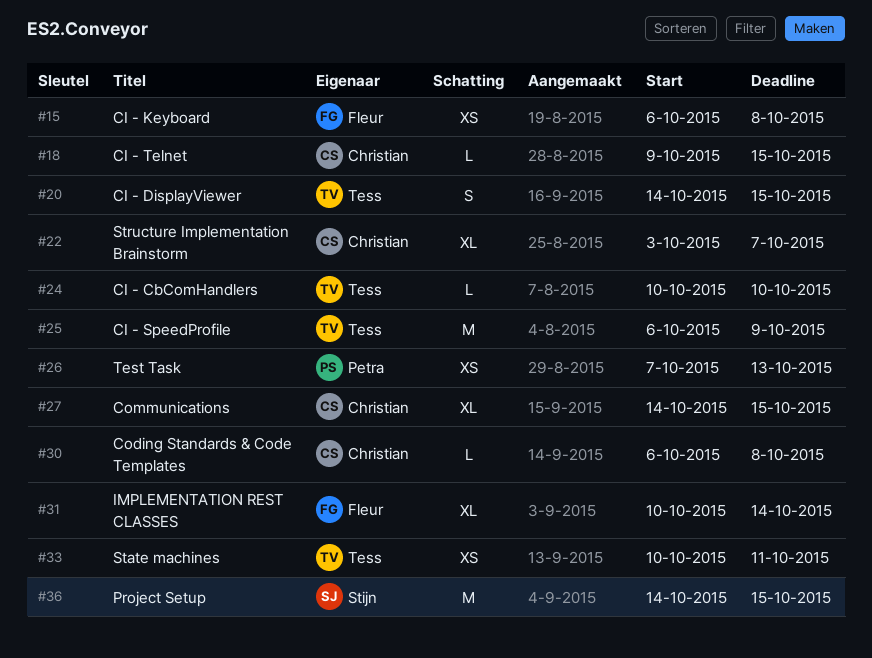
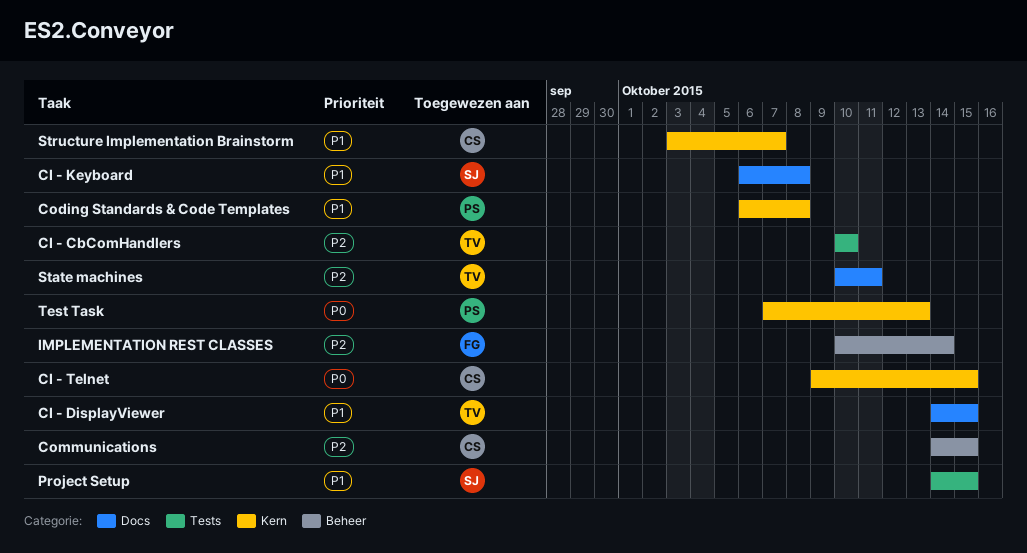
CI - Keyboard, owner: Fleur -> Stijn
CI - SpeedProfile: present -> none
Coding Standards & Code Templates, owner: Christian -> Petra

